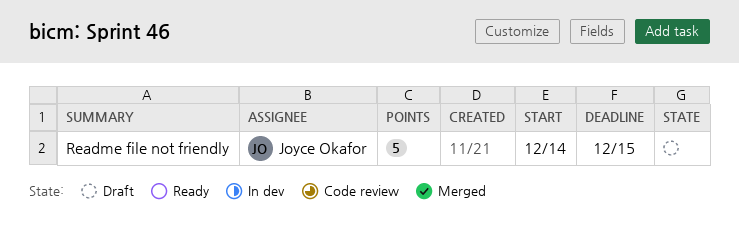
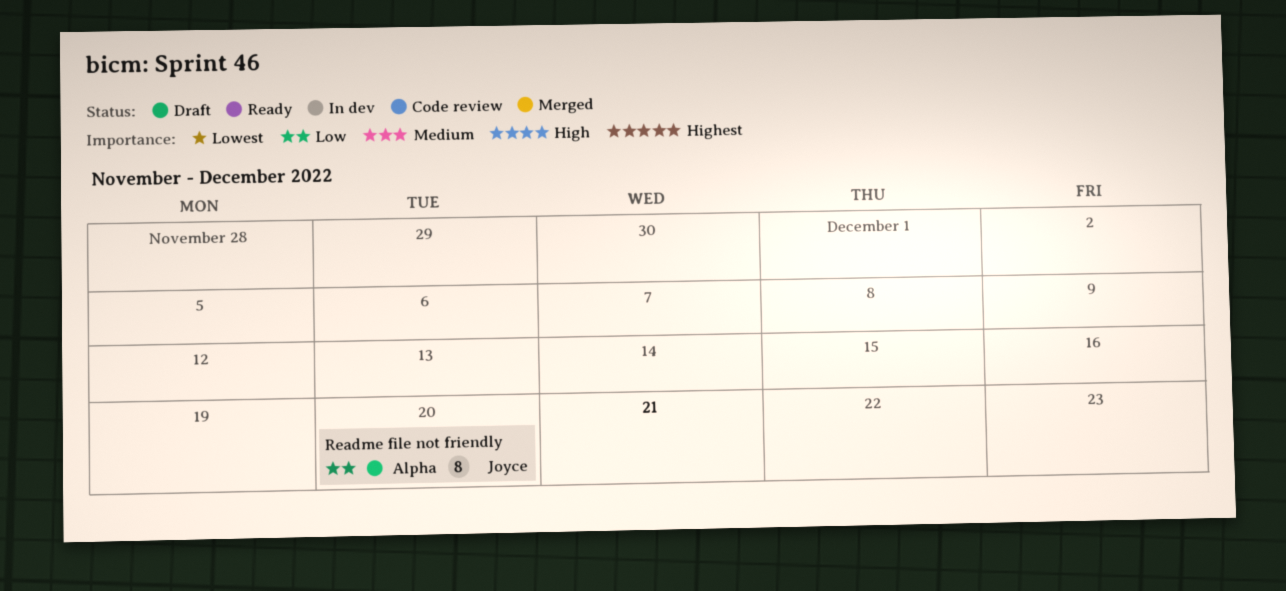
Readme file not friendly, estimate: 5 -> 8
Readme file not friendly, due: Dec 15 -> Dec 20

